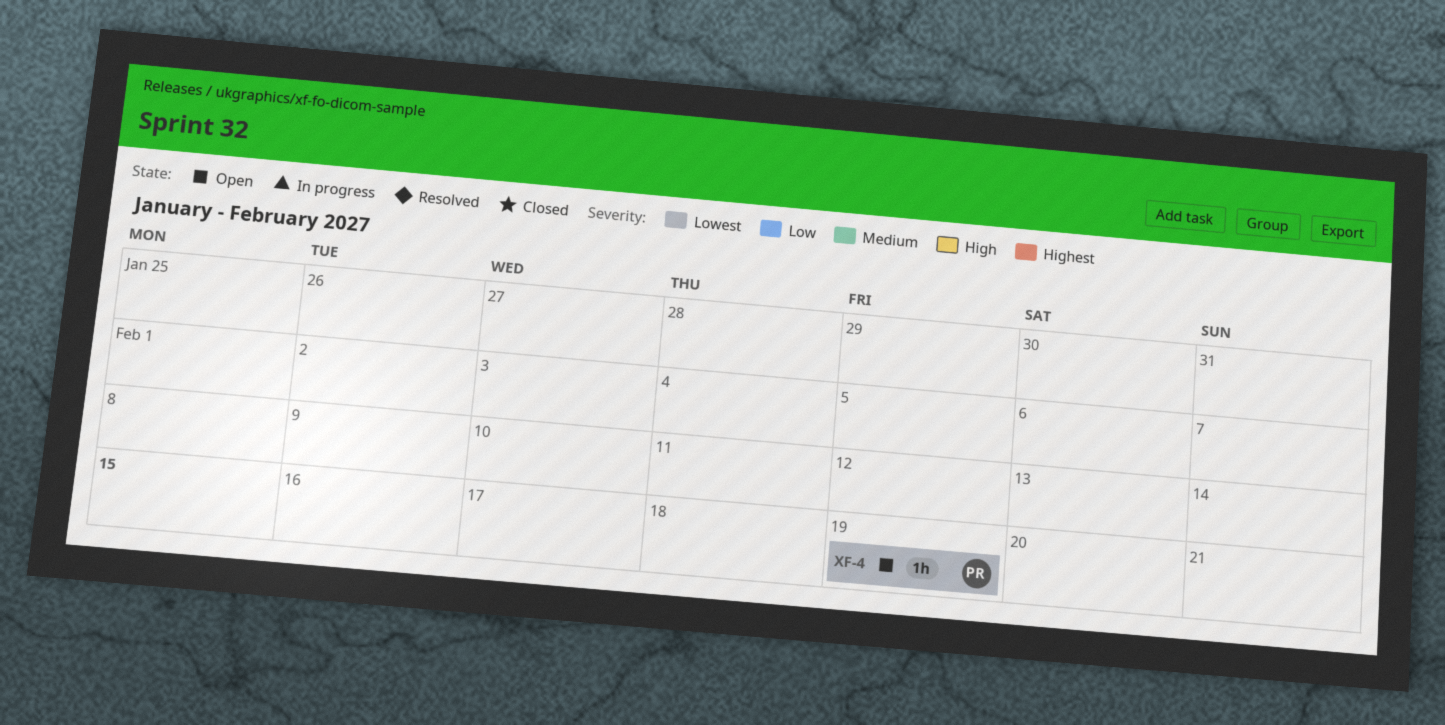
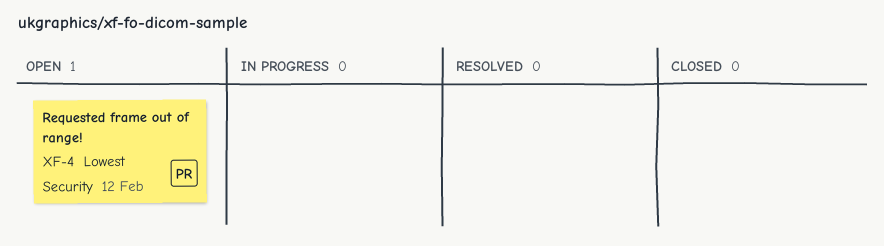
XF-4, due: Feb 19 -> Feb 12

